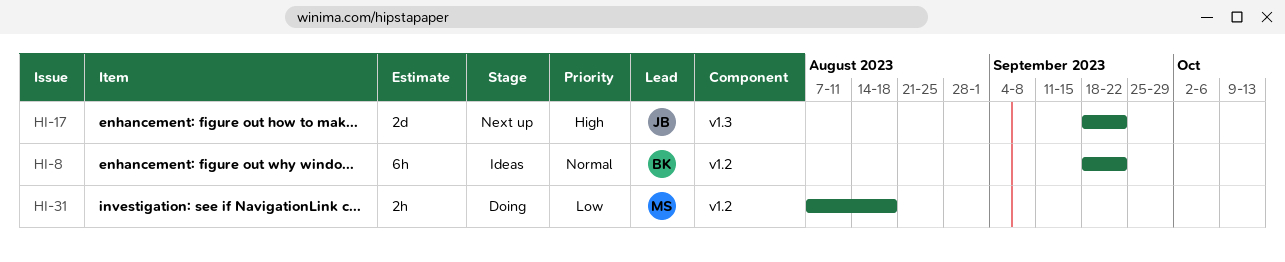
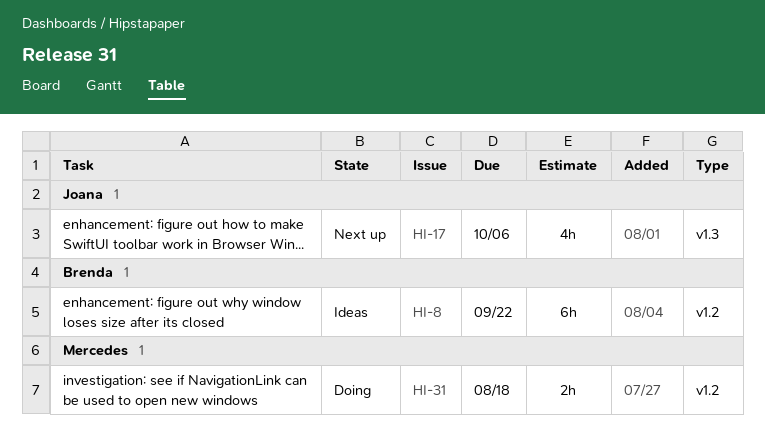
HI-17, estimate: 2d -> 4h
HI-17, due: Sep 22 -> Oct 6

